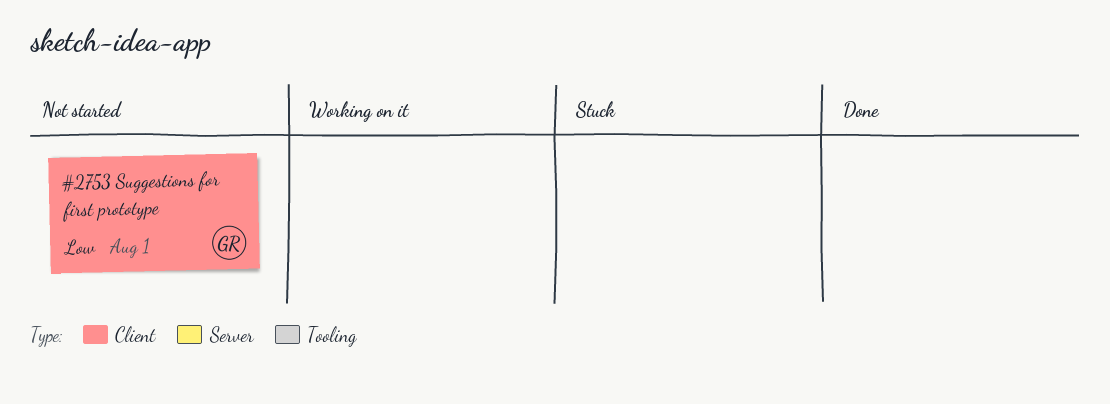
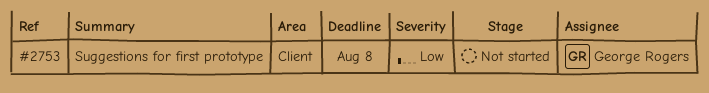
#2753, due: Aug 1 -> Aug 8

